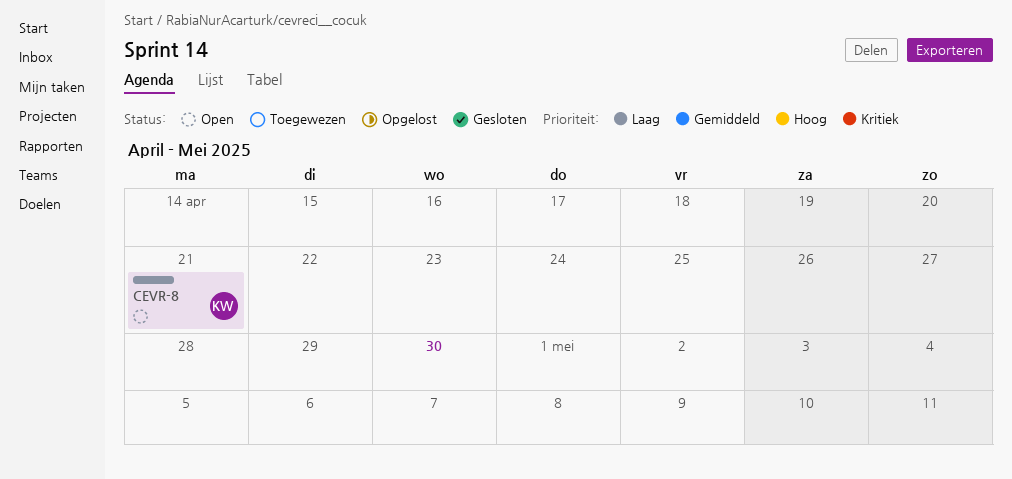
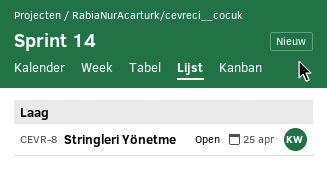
CEVR-8, due: Apr 21 -> Apr 25

